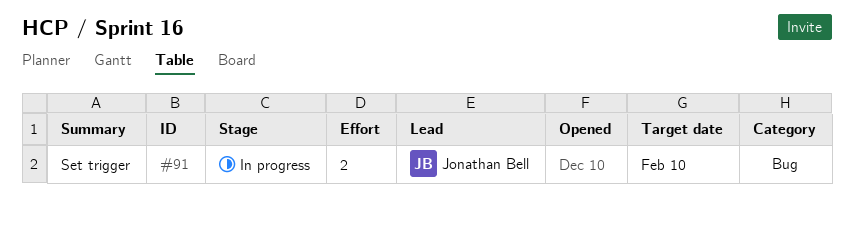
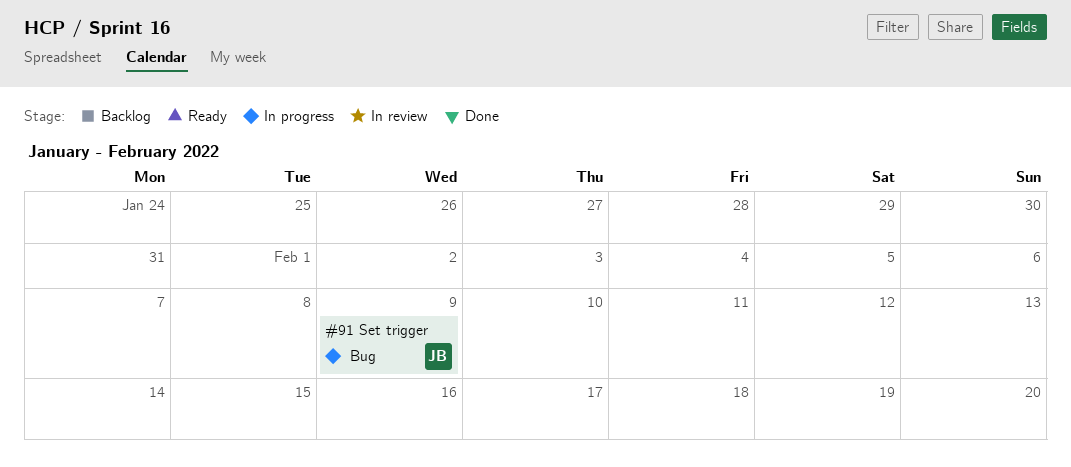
#91, due: Feb 10 -> Feb 9

